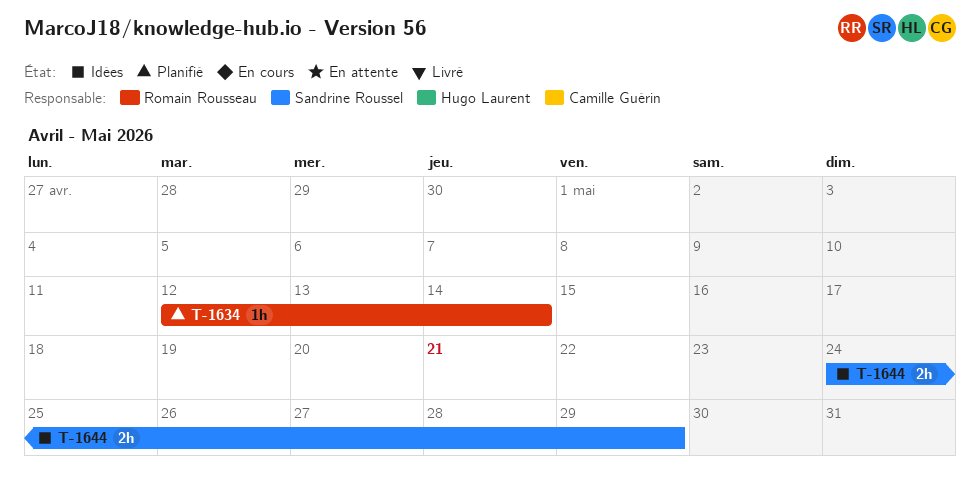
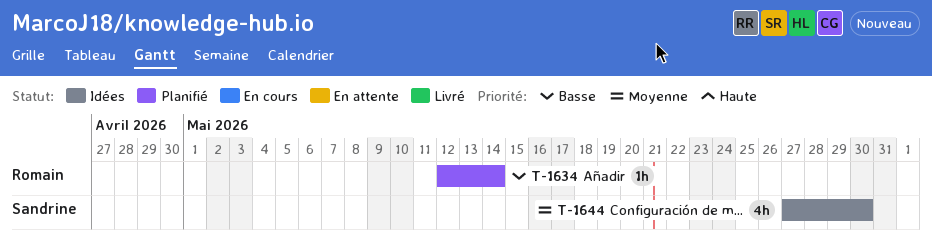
T-1644, estimate: 2h -> 4h
T-1644, start: May 24 -> May 27
T-1644, due: May 29 -> May 30

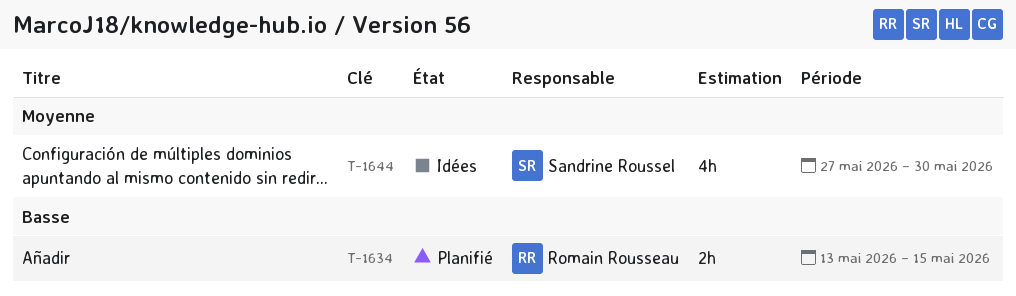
T-1634, estimate: 1h -> 2h
T-1634, start: May 12 -> May 13
T-1634, due: May 14 -> May 15

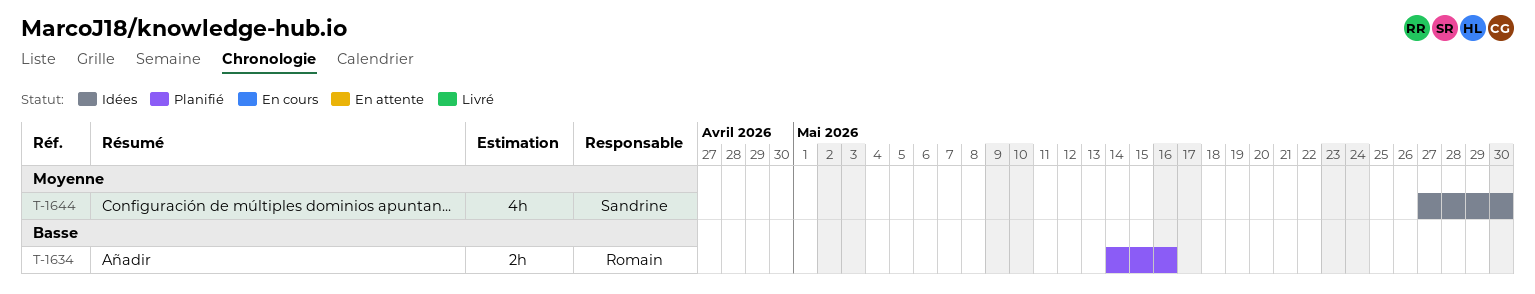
T-1634, start: May 13 -> May 14
T-1634, due: May 15 -> May 16

